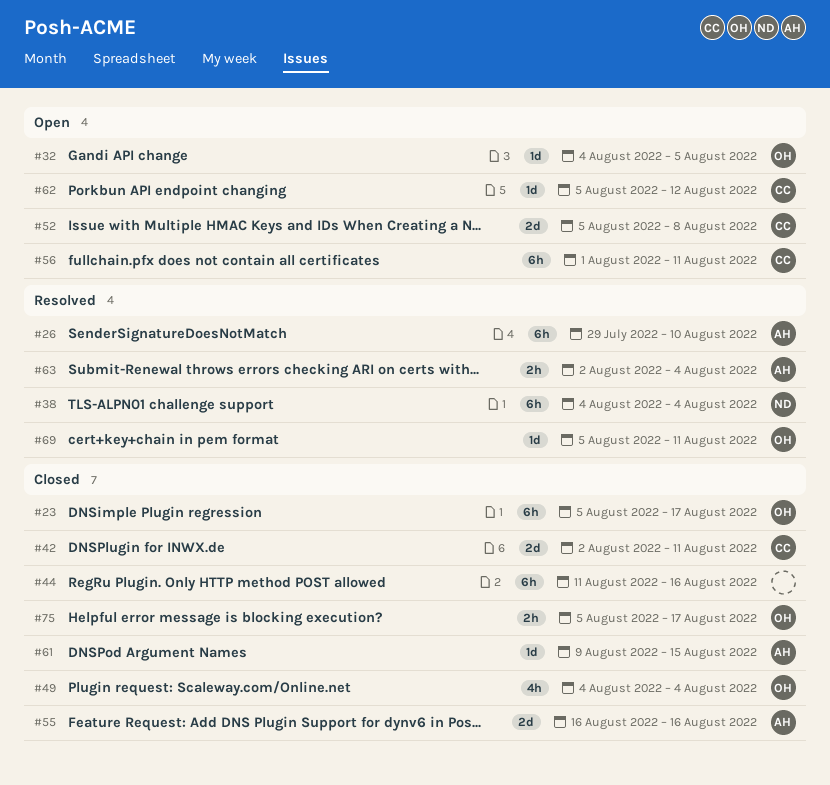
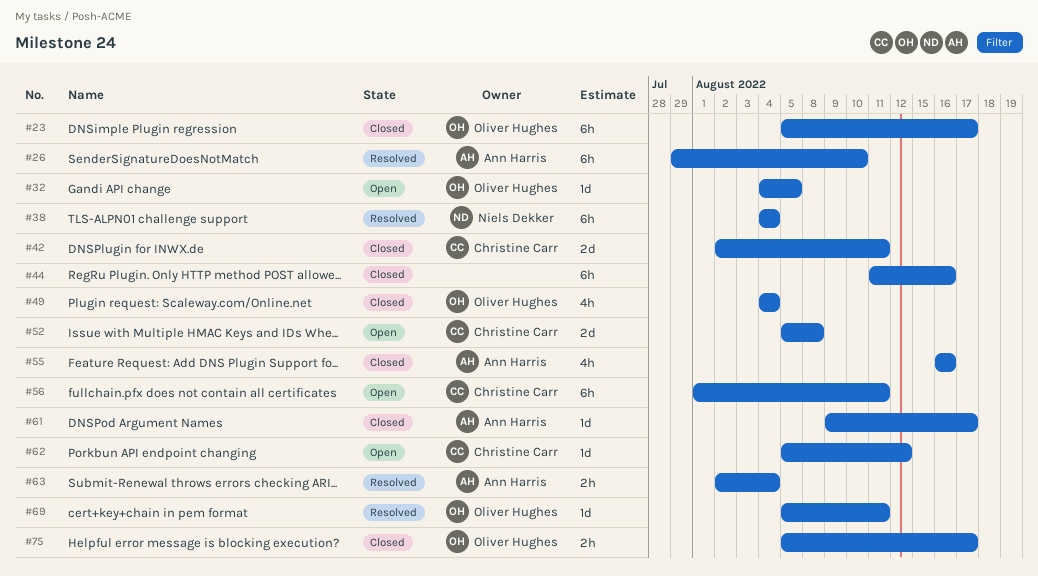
#55, estimate: 2d -> 4h
#61, due: Aug 15 -> Aug 17

